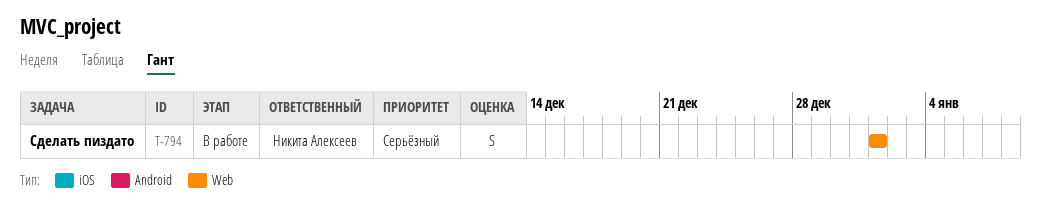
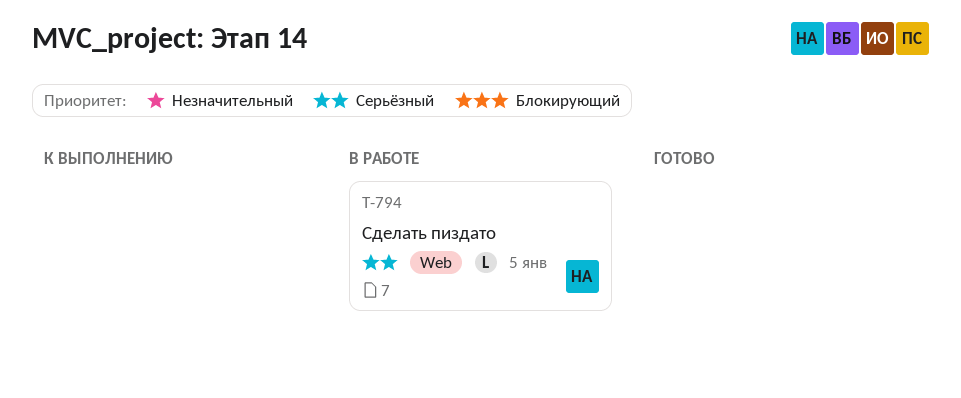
T-794, estimate: S -> L
T-794, due: Jan 1 -> Jan 5

